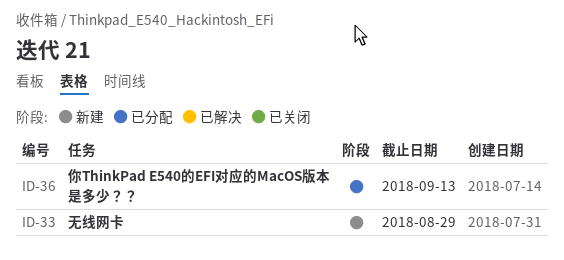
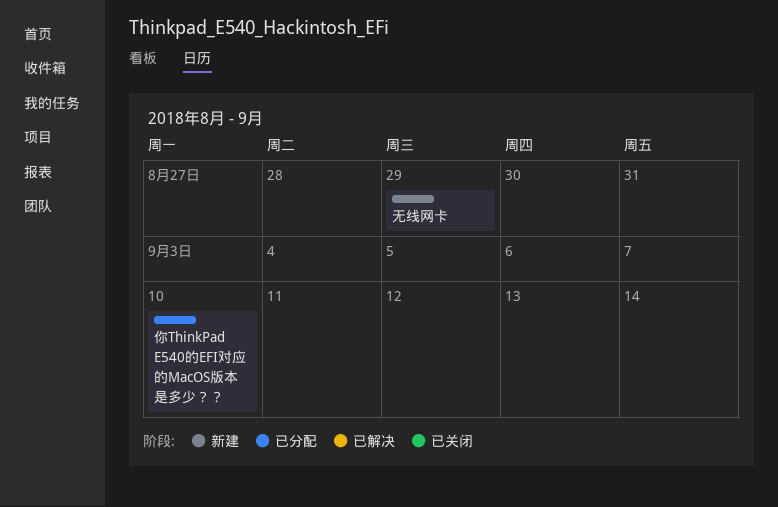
你ThinkPad E540的EFI对应的MacOS版本是多少？？, due: Sep 13 -> Sep 10

